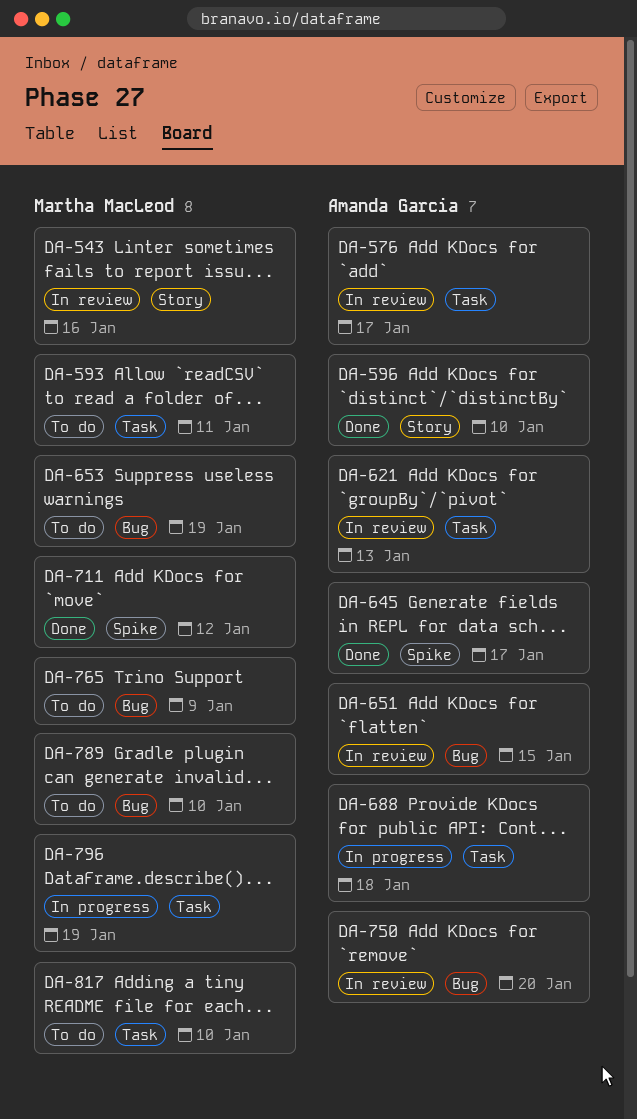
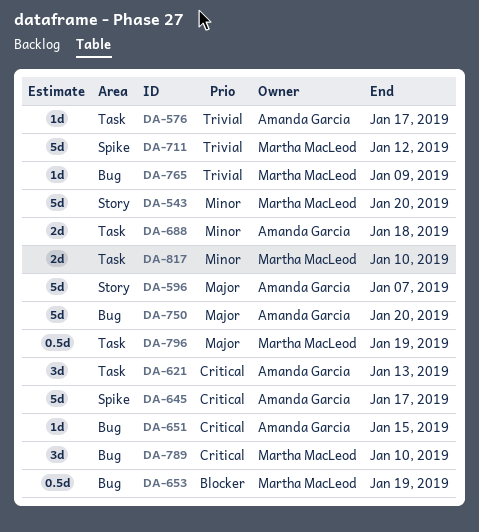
DA-543, due: Jan 16 -> Jan 20
DA-593: present -> none
DA-596, due: Jan 10 -> Jan 7

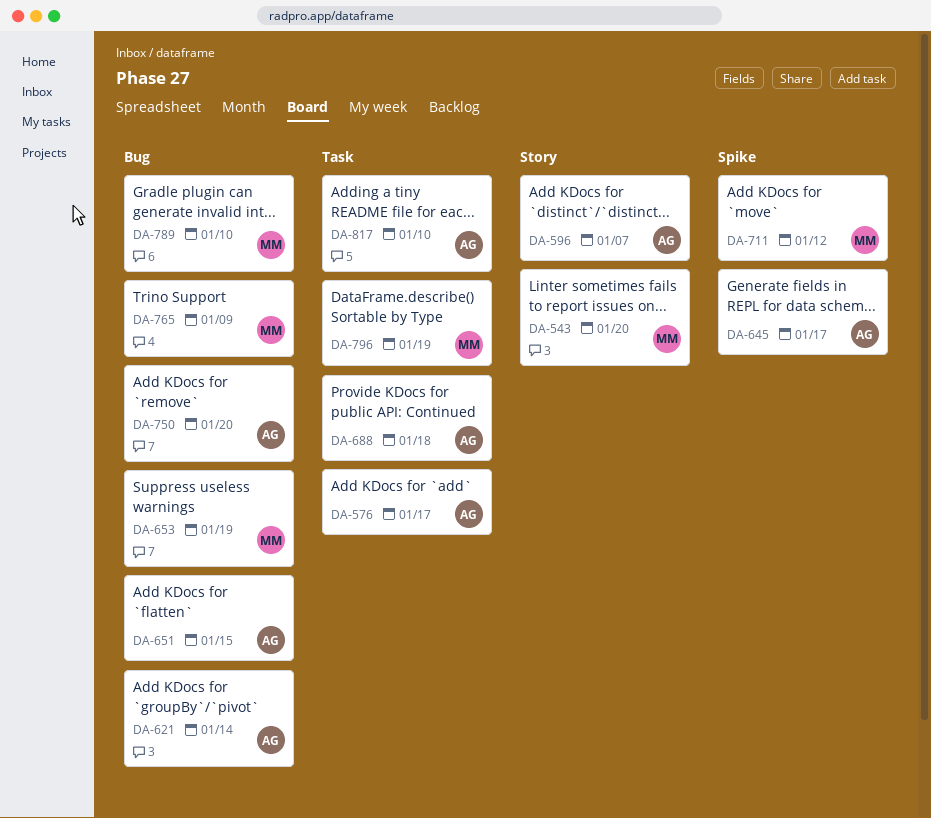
DA-621, label: Task -> Bug
DA-621, due: Jan 13 -> Jan 14
DA-817, owner: Martha MacLeod -> Amanda Garcia

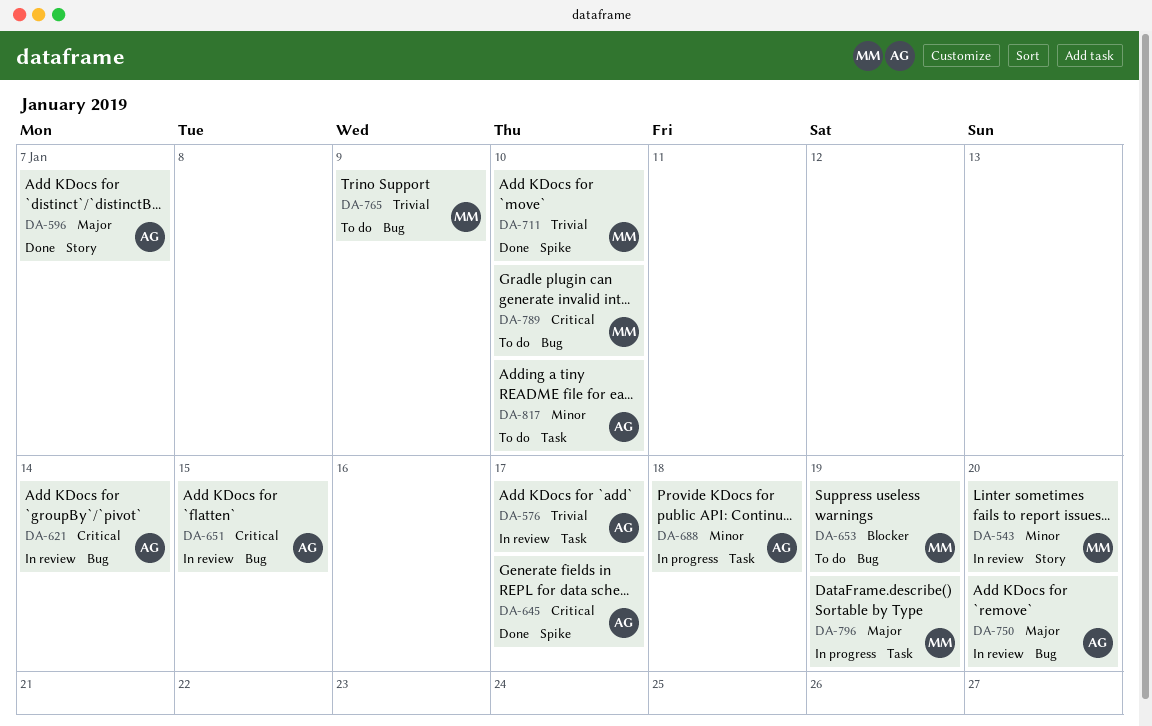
DA-711, due: Jan 12 -> Jan 10

